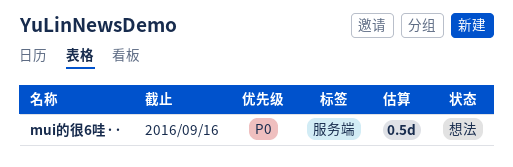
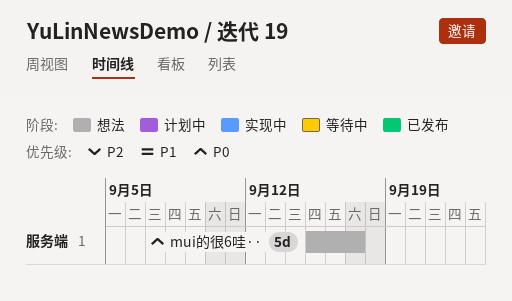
mui的很6哇··, estimate: 0.5d -> 5d
mui的很6哇··, due: Sep 16 -> Sep 17

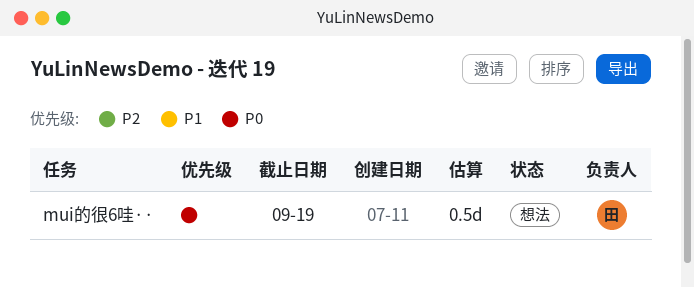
mui的很6哇··, estimate: 5d -> 0.5d
mui的很6哇··, due: Sep 17 -> Sep 19

